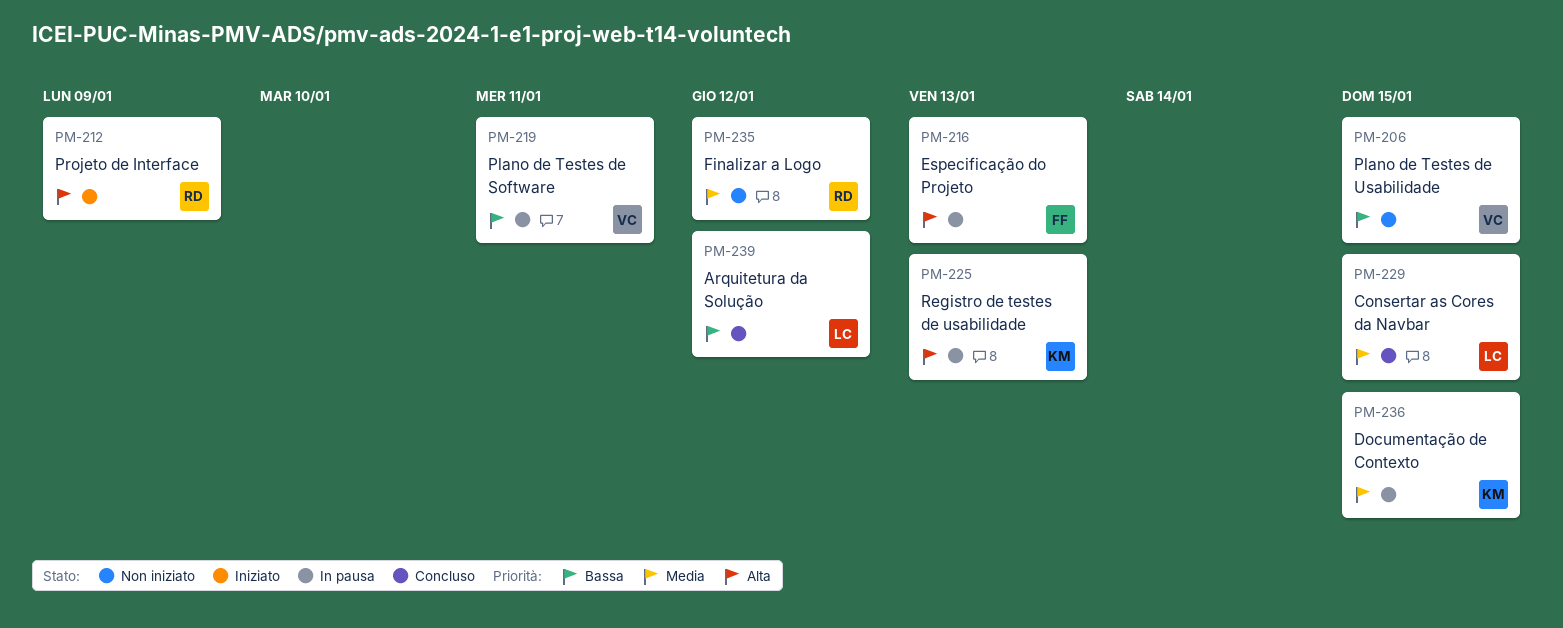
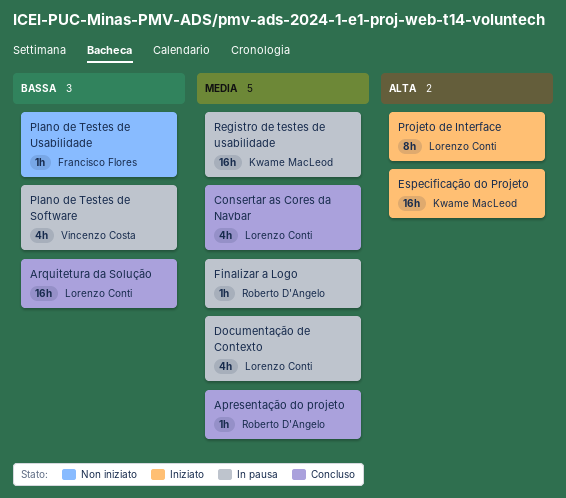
Apresentação do projeto: none -> present
Documentação de Contexto, owner: Kwame MacLeod -> Lorenzo Conti
Especificação do Projeto, status: In pausa -> Iniziato
Especificação do Projeto, owner: Francisco Flores -> Kwame MacLeod
Finalizar a Logo, status: Non iniziato -> In pausa
Plano de Testes de Usabilidade, owner: Vincenzo Costa -> Francisco Flores
Projeto de Interface, owner: Roberto D'Angelo -> Lorenzo Conti
Registro de testes de usabilidade, priority: Alta -> Media

